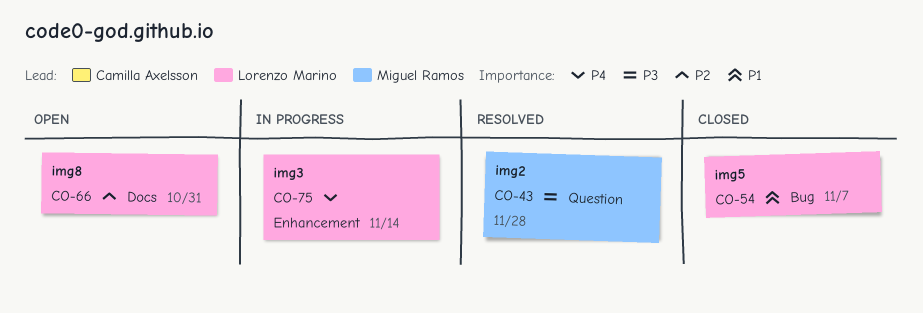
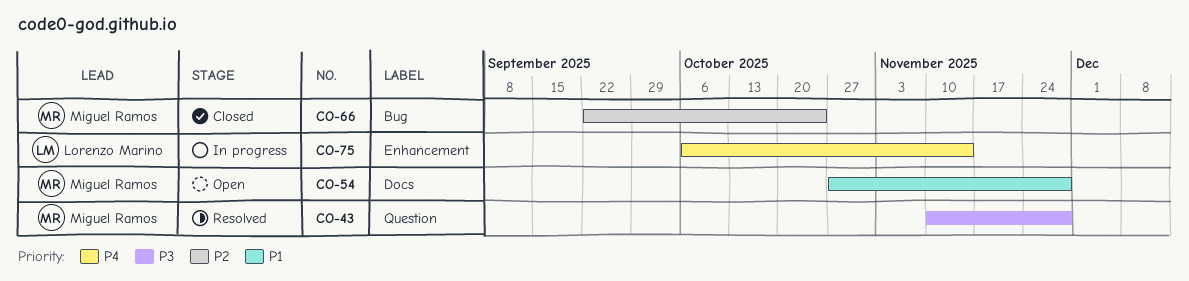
CO-54, status: Closed -> Open
CO-54, owner: Lorenzo Marino -> Miguel Ramos
CO-54, label: Bug -> Docs
CO-54, due: Nov 7 -> Nov 28
CO-66, status: Open -> Closed
CO-66, owner: Lorenzo Marino -> Miguel Ramos
CO-66, label: Docs -> Bug
CO-66, due: Oct 31 -> Oct 24

